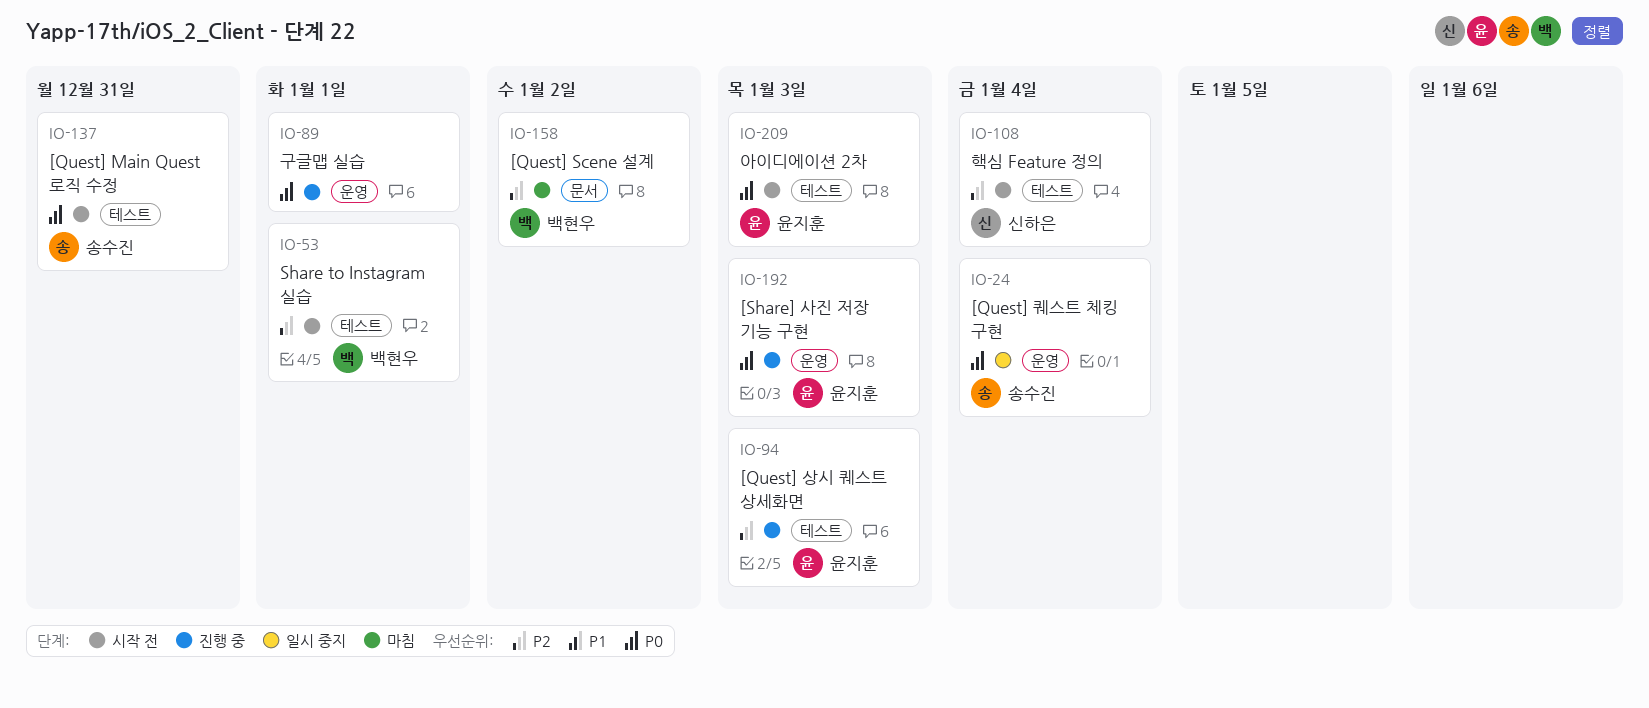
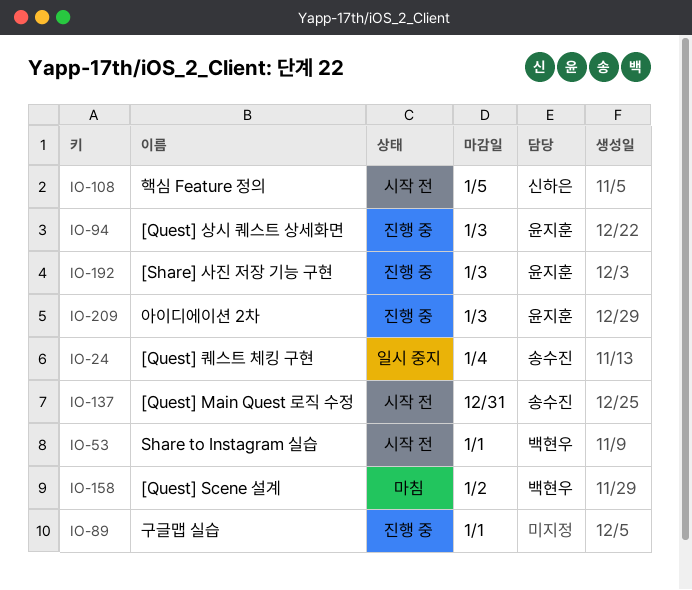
IO-108, due: Jan 4 -> Jan 5
IO-209, status: 시작 전 -> 진행 중

